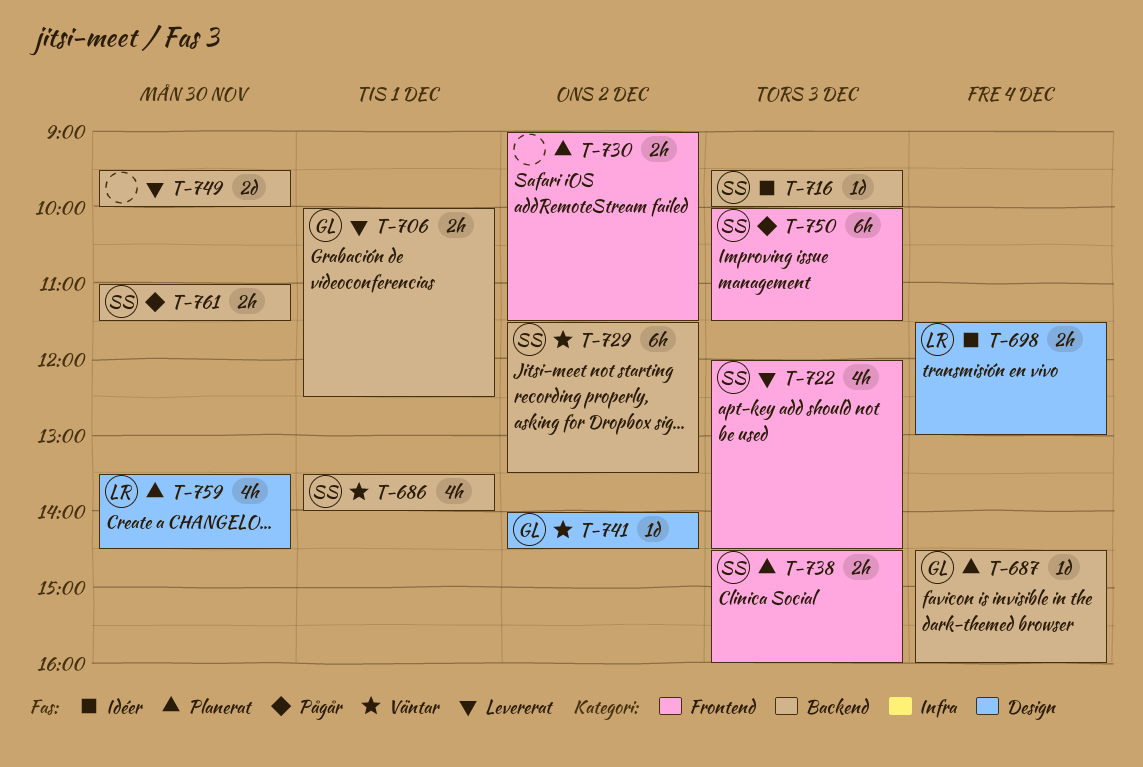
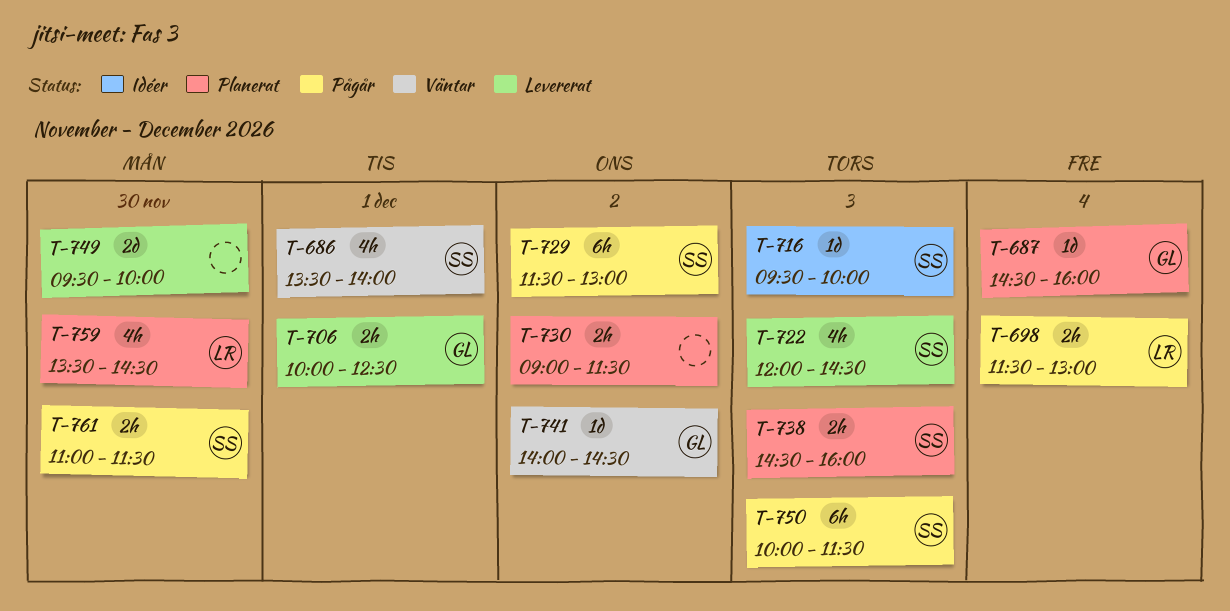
T-698, status: Idéer -> Pågår
T-729, status: Väntar -> Pågår
T-729, ends: 13:30 -> 13:00

